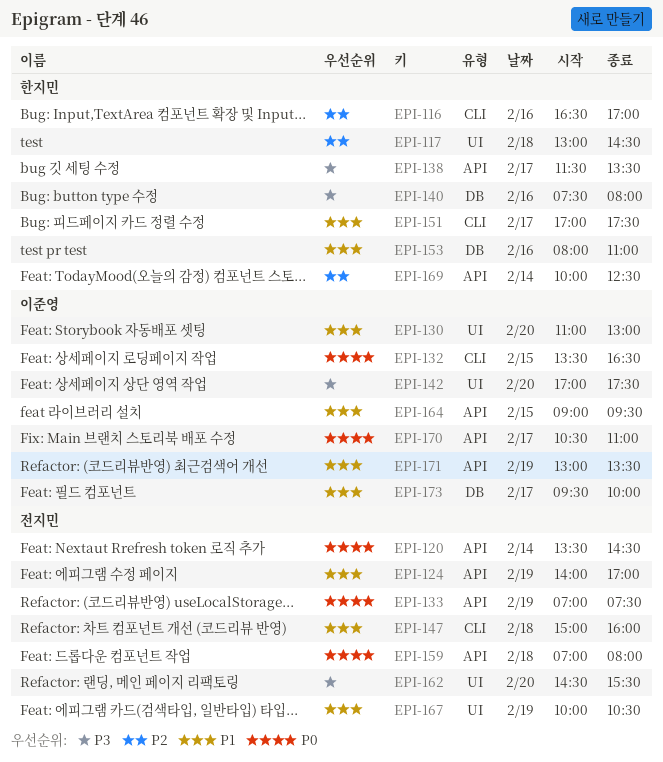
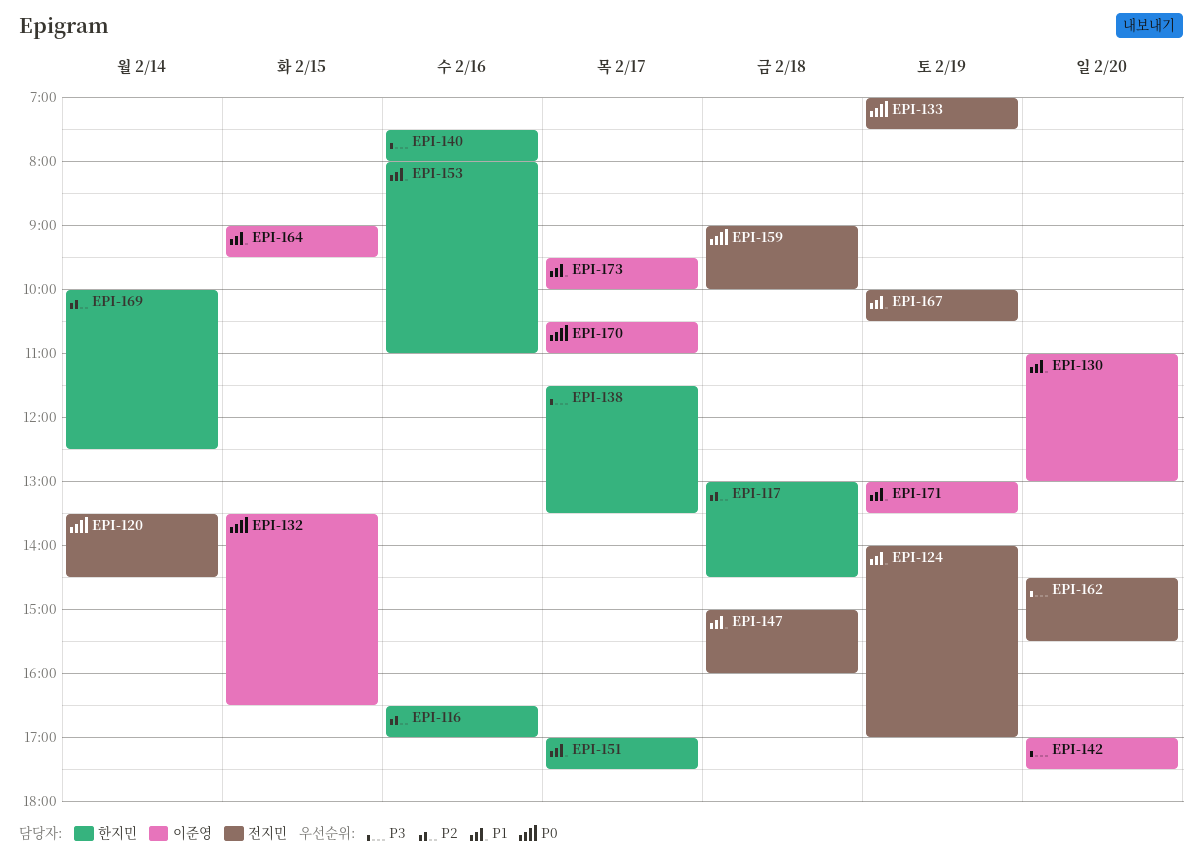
EPI-159, begins: 07:00 -> 09:00
EPI-159, ends: 08:00 -> 10:00

